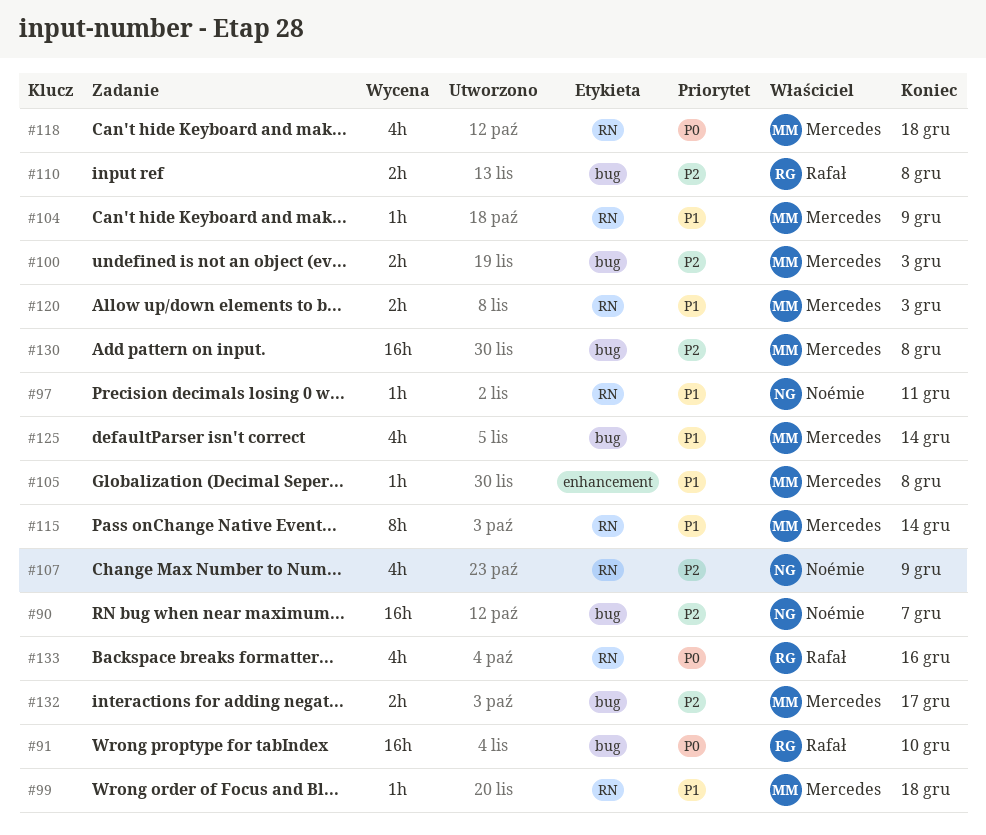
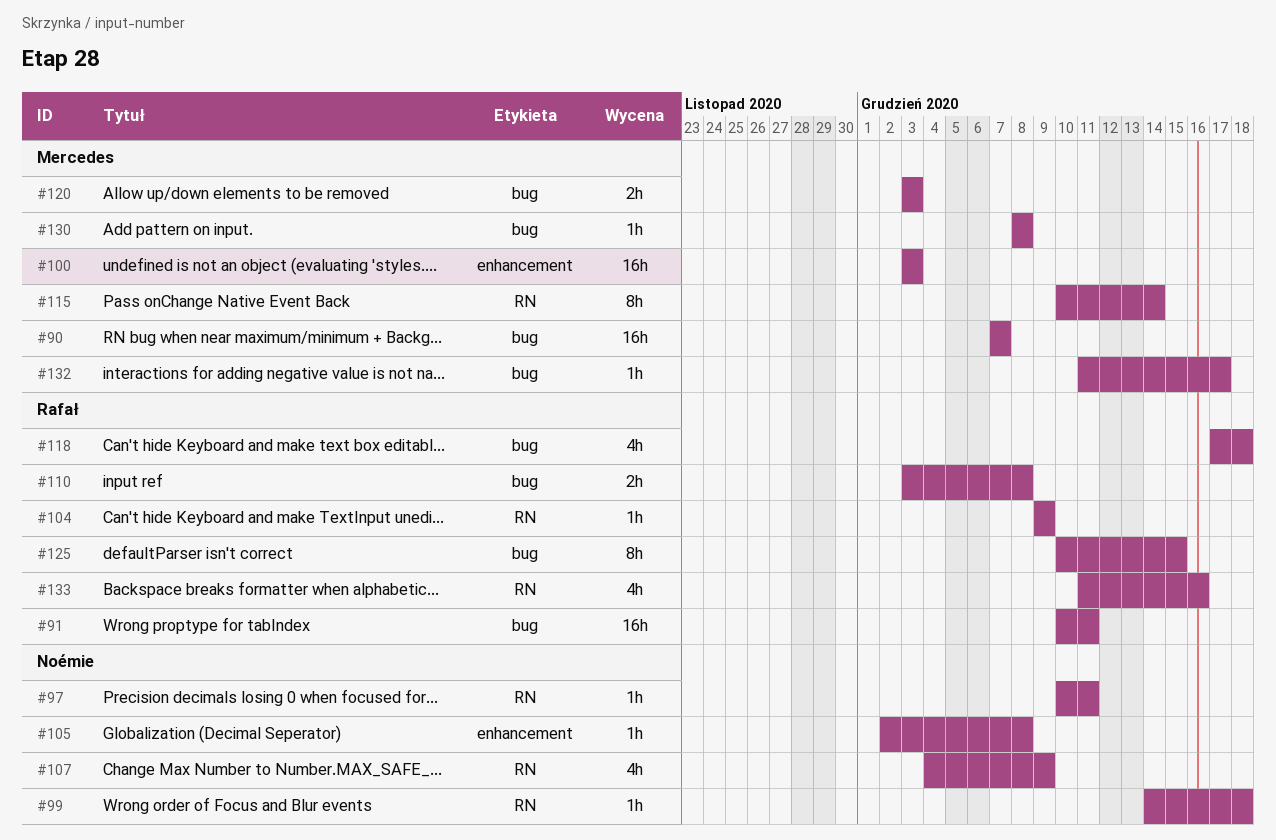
#90, owner: Noémie -> Mercedes
#91, due: Dec 10 -> Dec 11
#99, owner: Mercedes -> Noémie
#100, label: bug -> enhancement
#100, estimate: 2h -> 16h
#104, owner: Mercedes -> Rafał
#105, owner: Mercedes -> Noémie
#118, owner: Mercedes -> Rafał
#118, label: RN -> bug
#120, label: RN -> bug
#125, owner: Mercedes -> Rafał
#125, estimate: 4h -> 8h
#125, due: Dec 14 -> Dec 15
#130, estimate: 16h -> 1h
#132, estimate: 2h -> 1h

